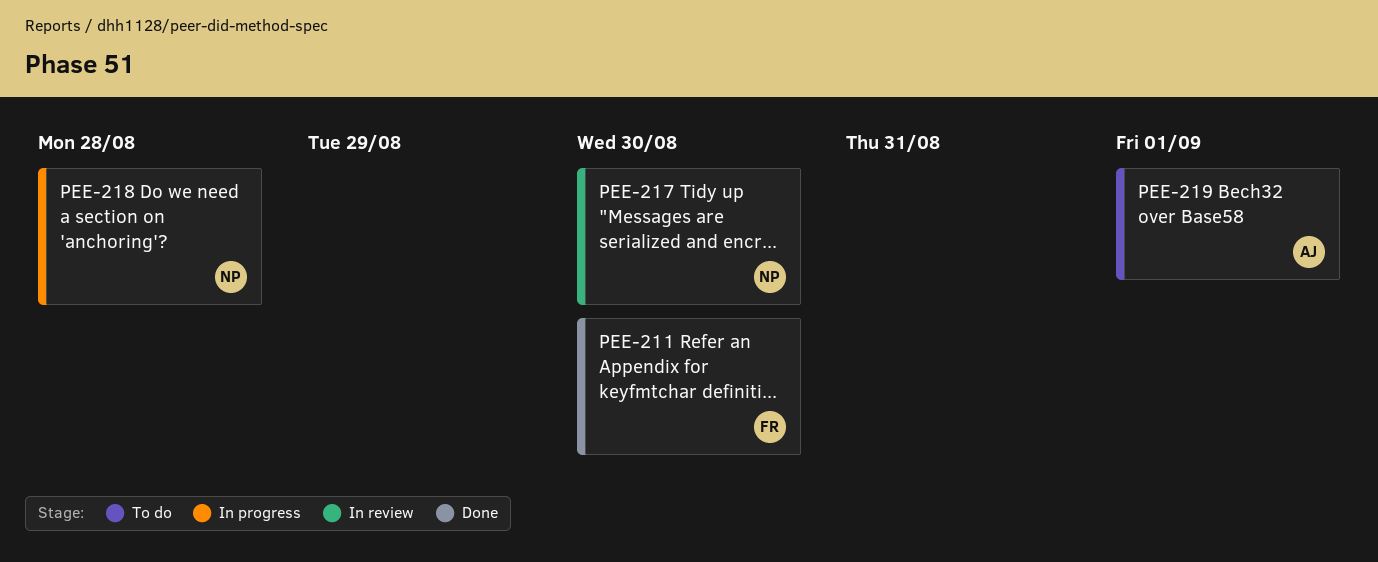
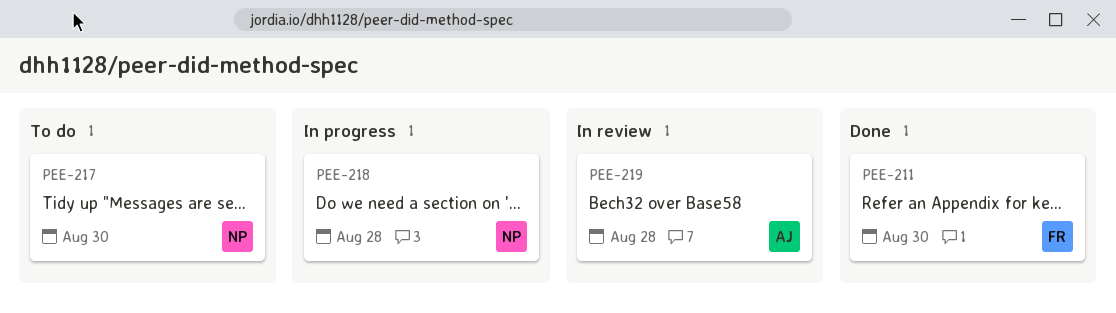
PEE-217, status: In review -> To do
PEE-219, status: To do -> In review
PEE-219, due: Sep 1 -> Aug 28

